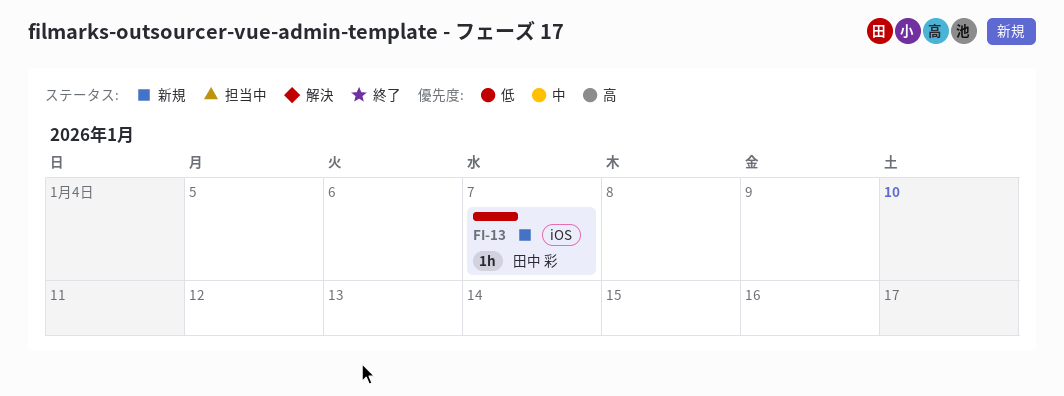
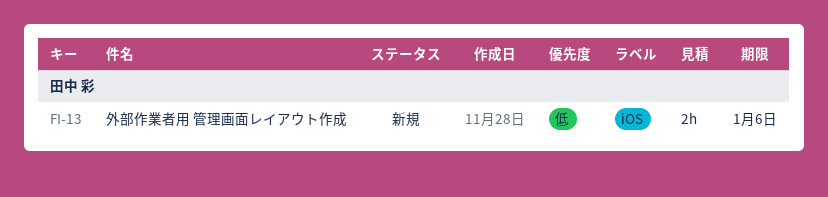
FI-13, estimate: 1h -> 2h
FI-13, due: Jan 7 -> Jan 6

